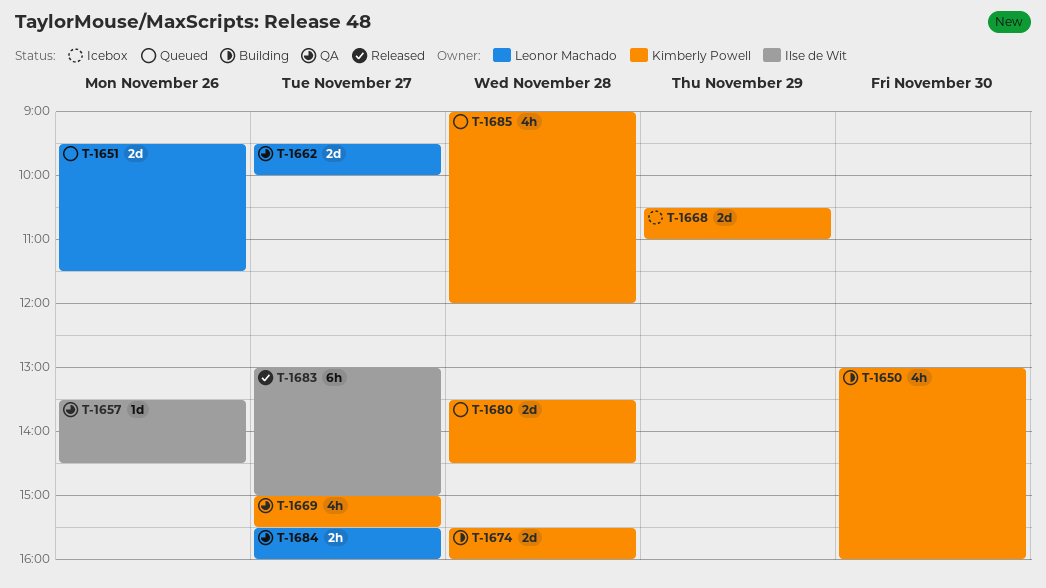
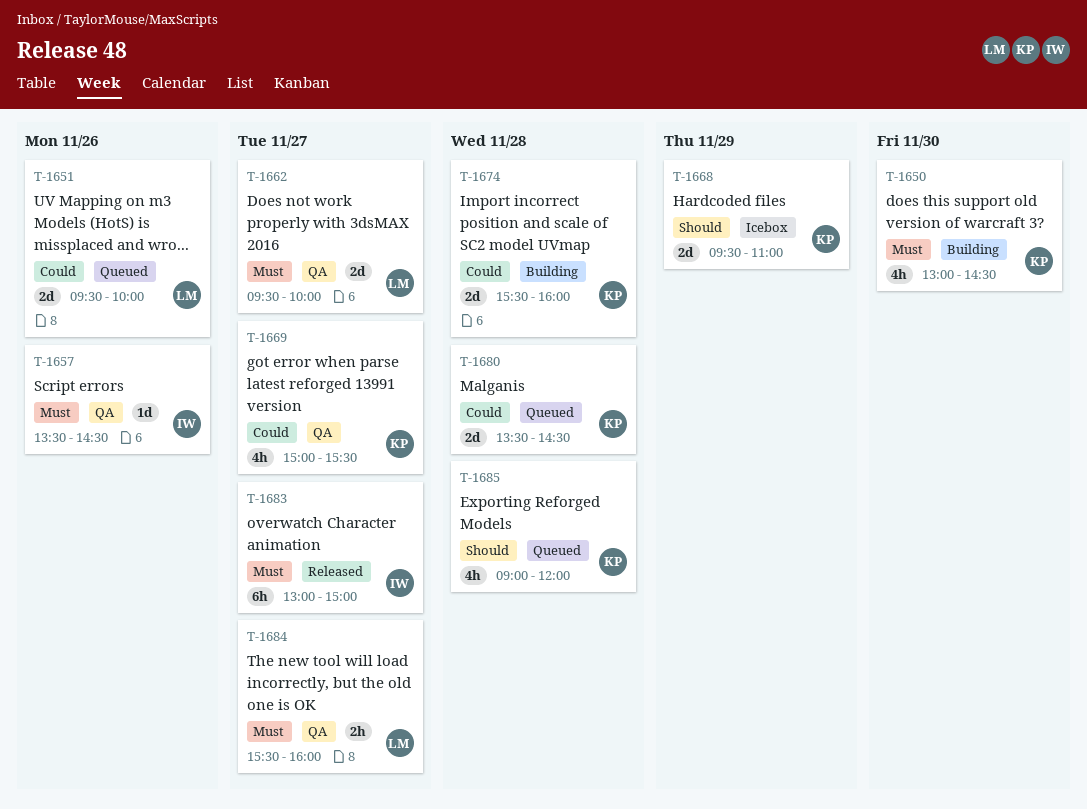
T-1650, ends: 16:00 -> 14:30
T-1651, ends: 11:30 -> 10:00
T-1668, begins: 10:30 -> 09:30

